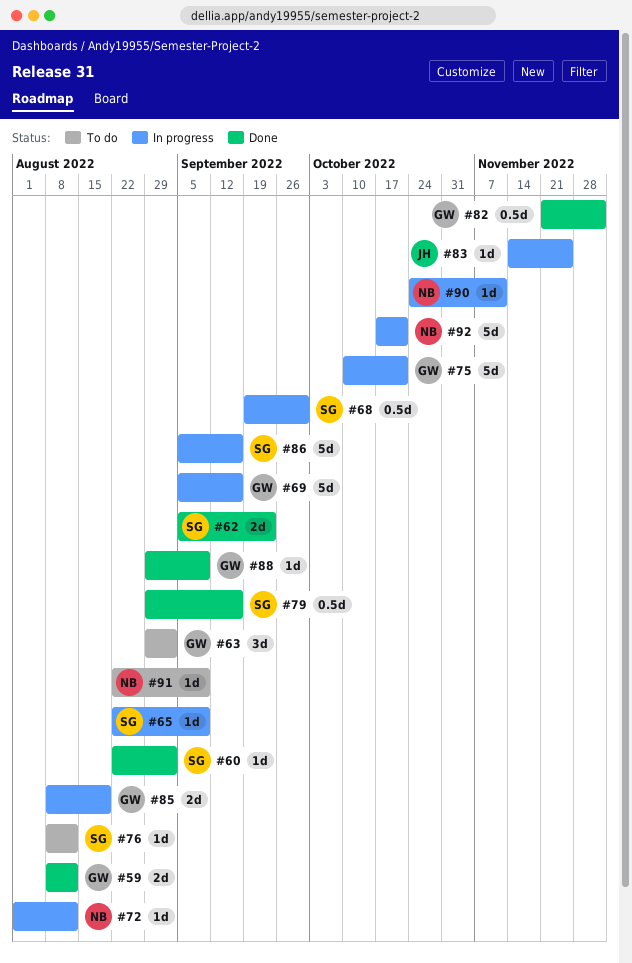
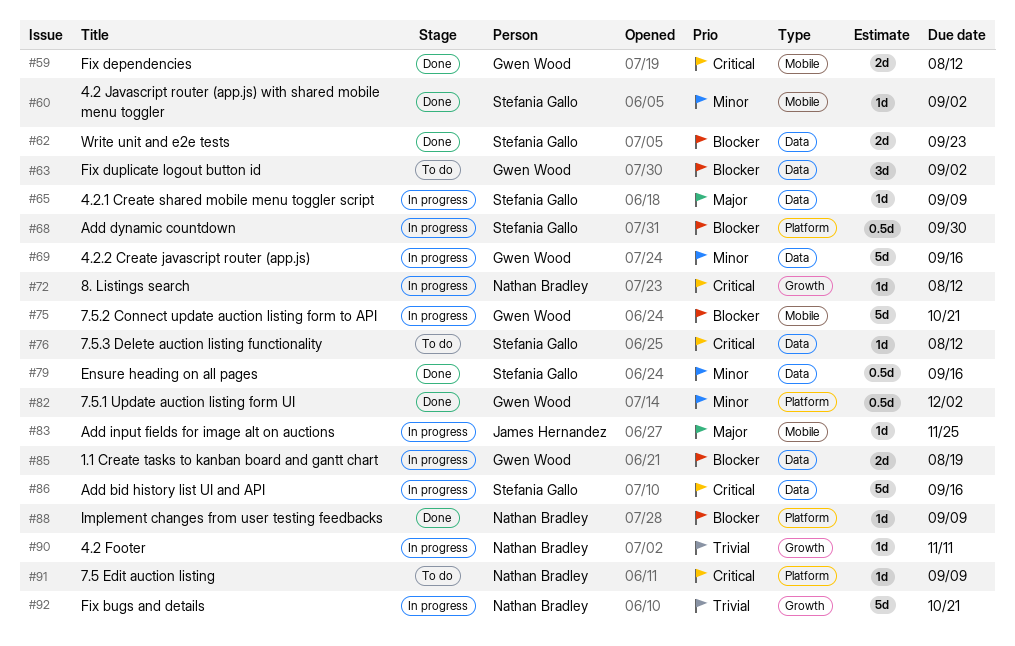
#88, owner: Gwen Wood -> Nathan Bradley

